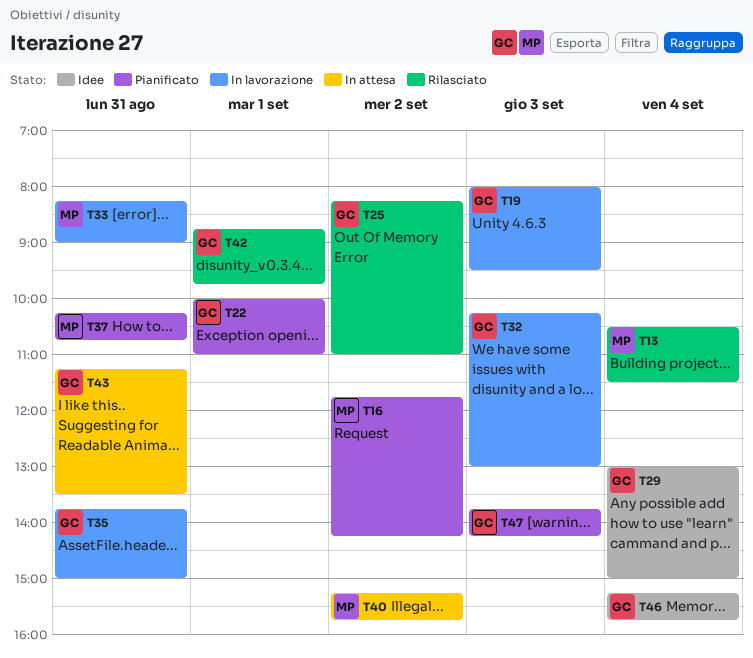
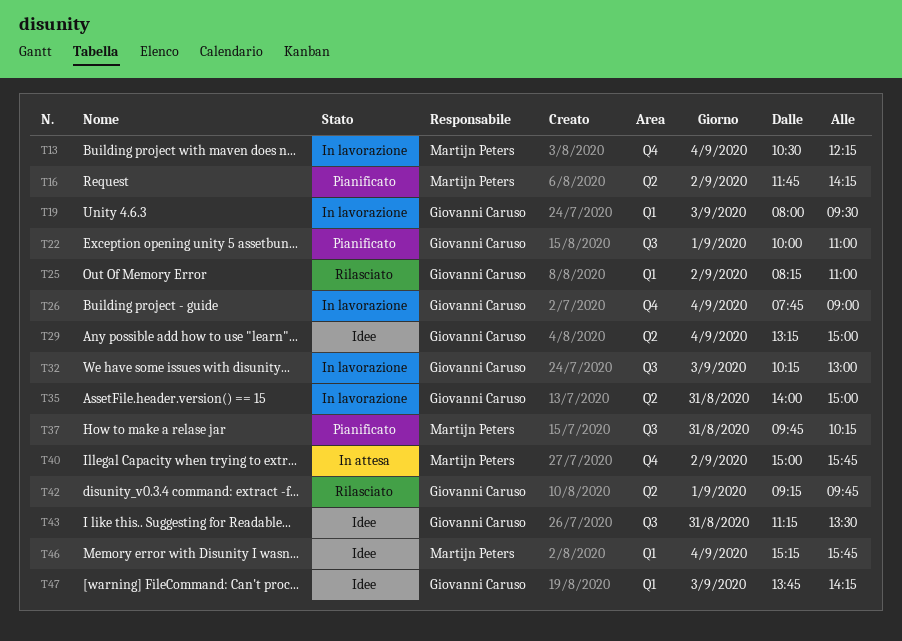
T13, status: Rilasciato -> In lavorazione
T13, ends: 11:30 -> 12:15
T26: none -> present
T29, begins: 13:00 -> 13:15
T33: present -> none
T35, begins: 13:45 -> 14:00
T37, begins: 10:15 -> 09:45
T37, ends: 10:45 -> 10:15
T40, begins: 15:15 -> 15:00
T42, begins: 08:45 -> 09:15
T43, status: In attesa -> Idee
T46, owner: Giovanni Caruso -> Martijn Peters
T47, status: Pianificato -> Idee

